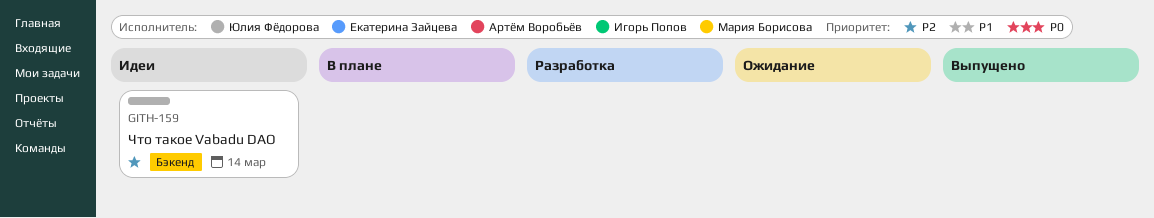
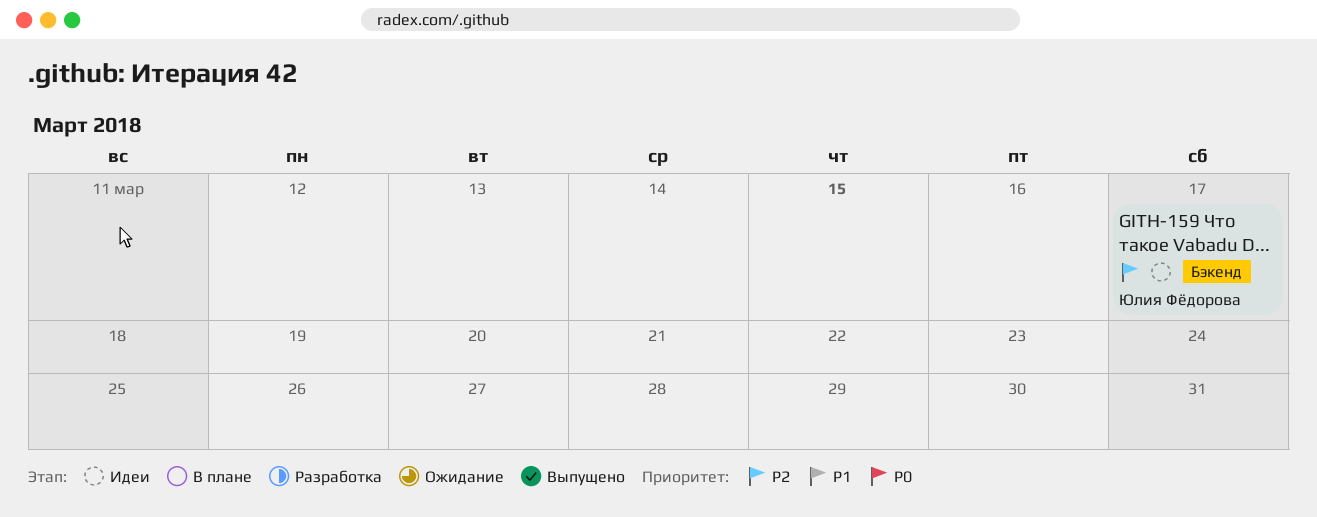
GITH-159, due: Mar 14 -> Mar 17

